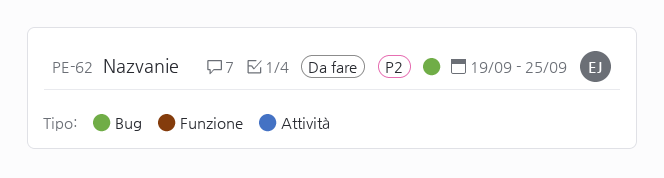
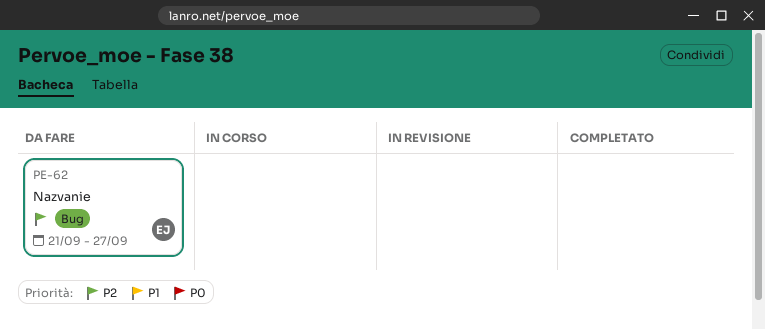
PE-62, start: Sep 19 -> Sep 21
PE-62, due: Sep 25 -> Sep 27

